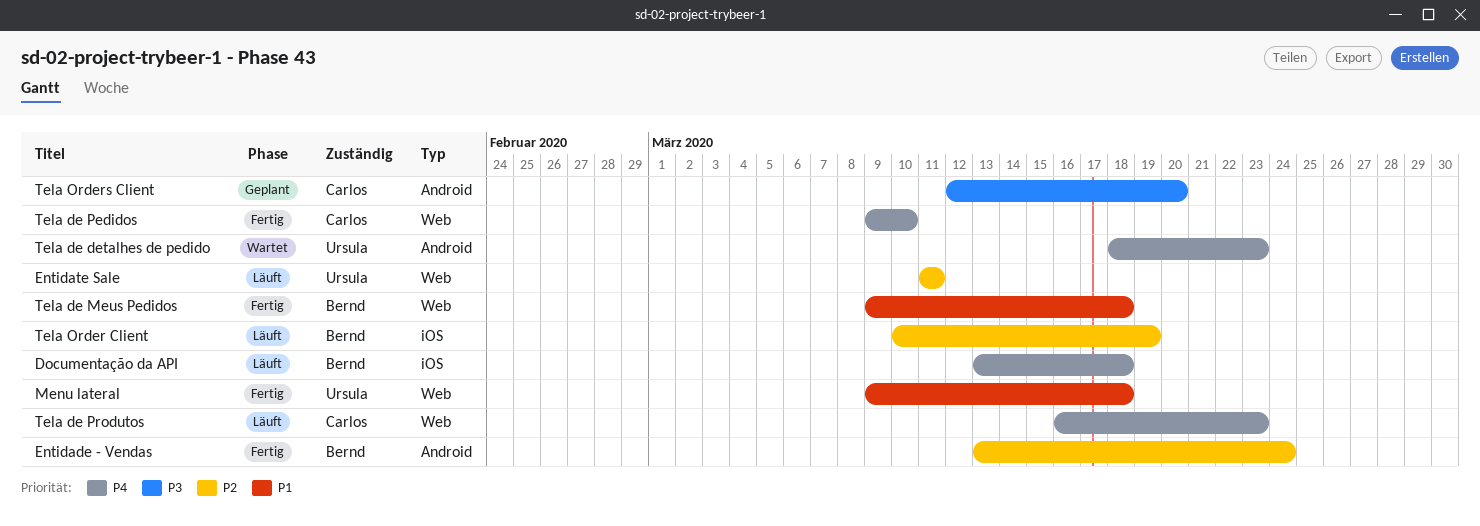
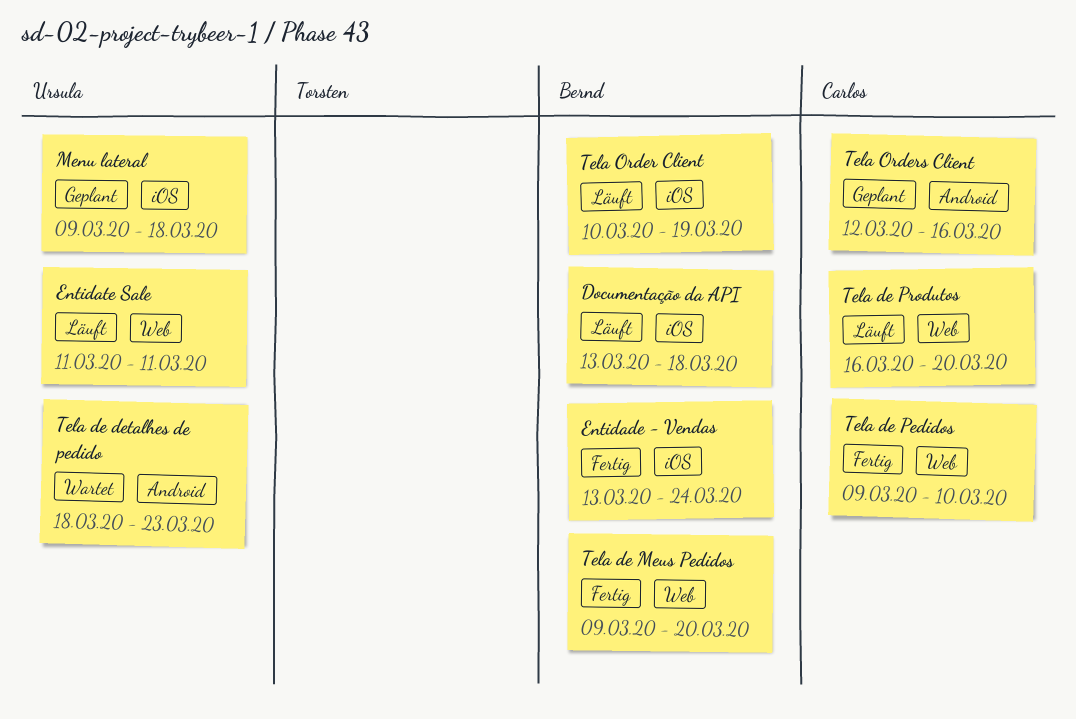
Entidade - Vendas, label: Android -> iOS
Menu lateral, status: Fertig -> Geplant
Menu lateral, label: Web -> iOS
Tela de Meus Pedidos, due: Mar 18 -> Mar 20
Tela de Produtos, due: Mar 23 -> Mar 20
Tela Orders Client, due: Mar 20 -> Mar 16

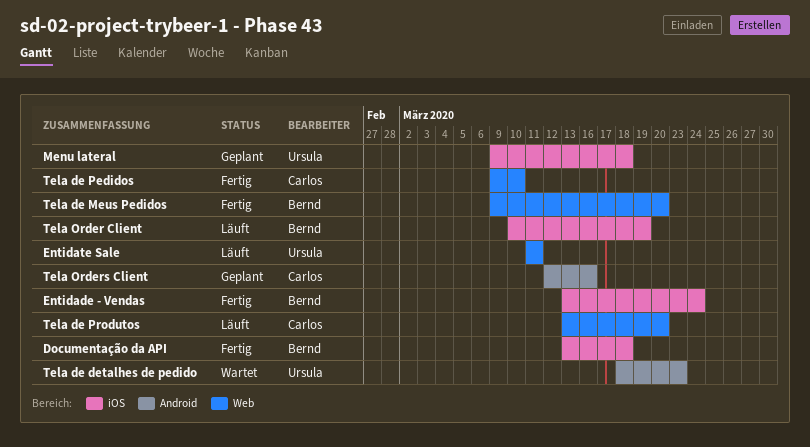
Documentação da API, status: Läuft -> Fertig
Tela de Produtos, start: Mar 16 -> Mar 13

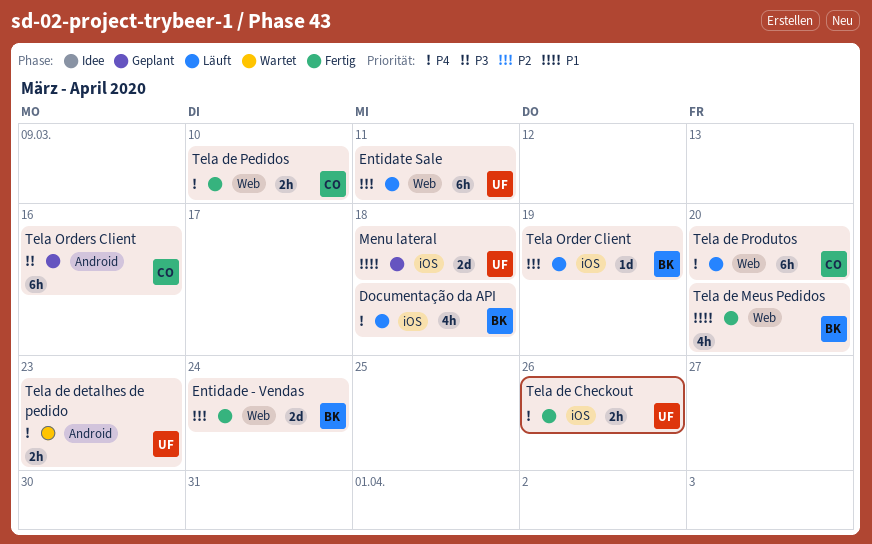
Documentação da API, status: Fertig -> Läuft
Entidade - Vendas, label: iOS -> Web
Tela de Checkout: none -> present

